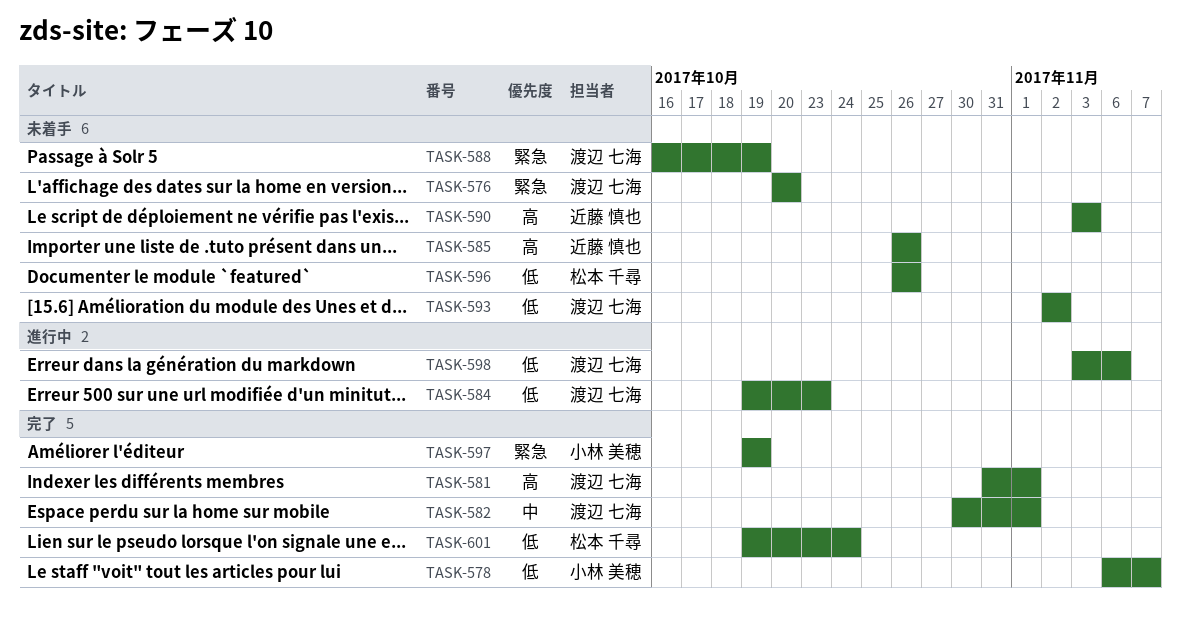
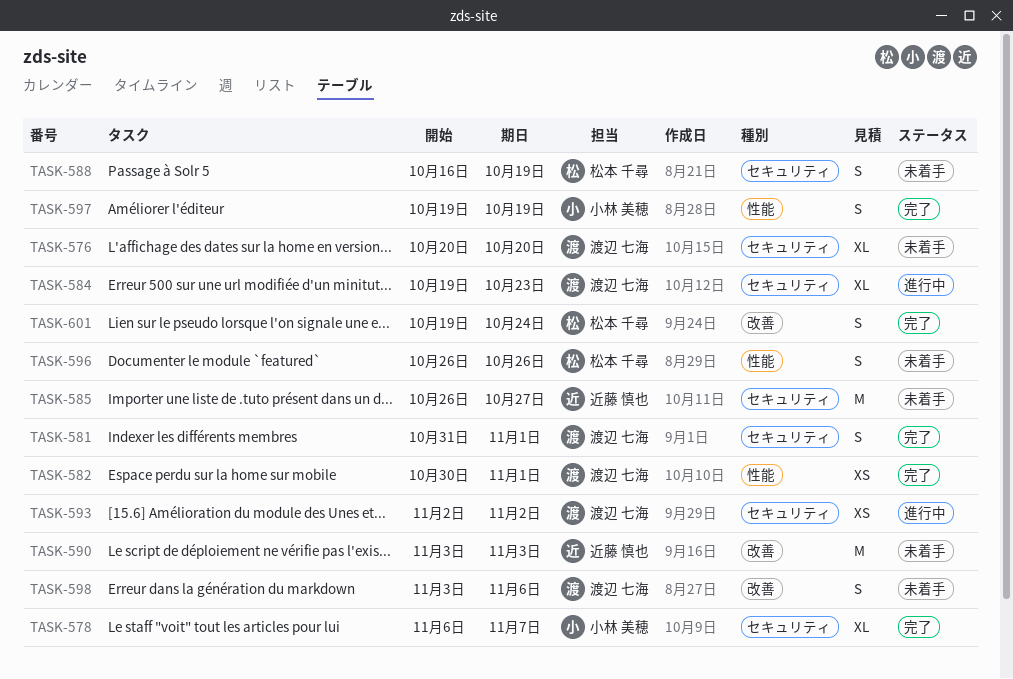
TASK-585, due: Oct 26 -> Oct 27
TASK-588, owner: 渡辺 七海 -> 松本 千尋
TASK-593, status: 未着手 -> 進行中
TASK-598, status: 進行中 -> 未着手

